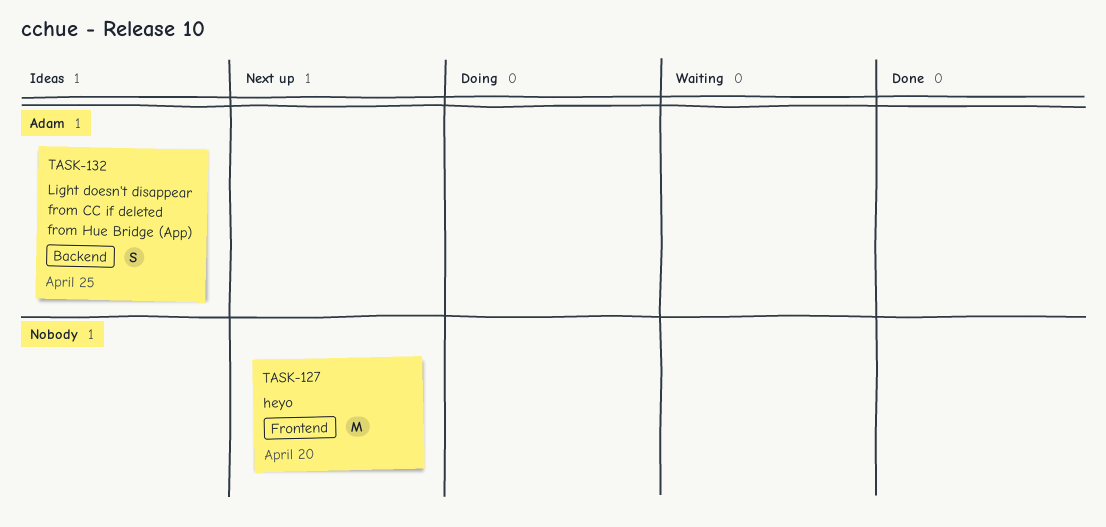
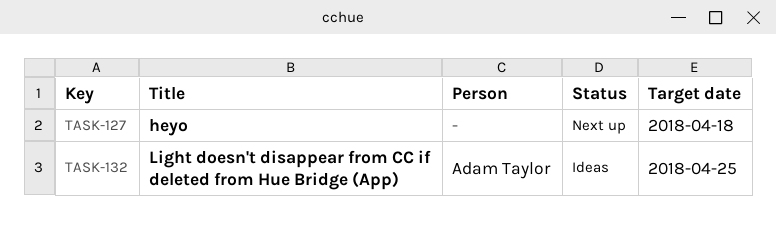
TASK-127, due: Apr 20 -> Apr 18

